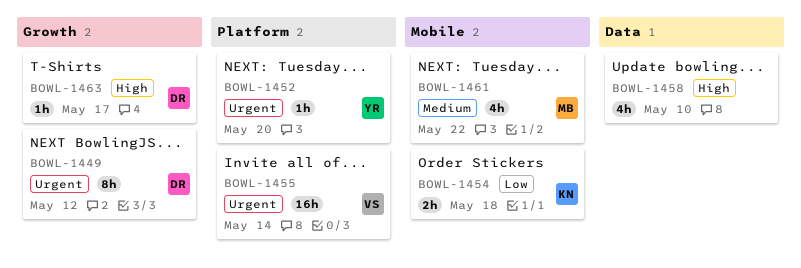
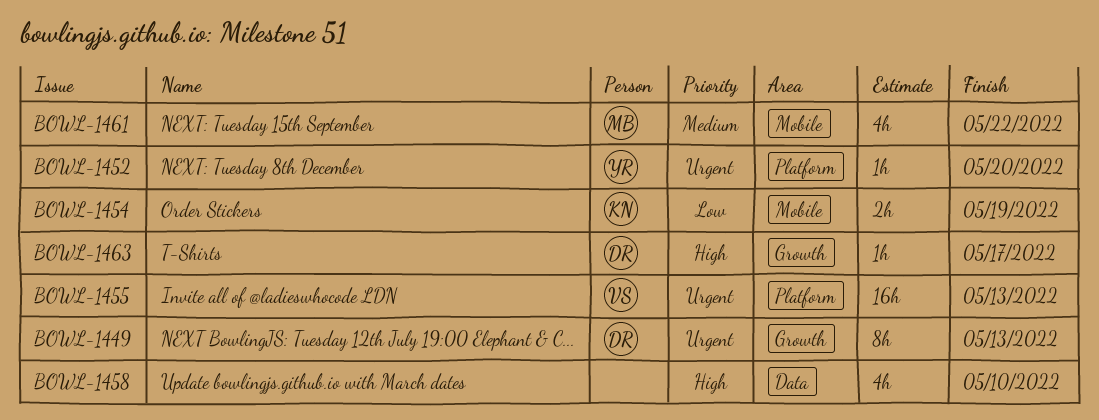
BOWL-1449, due: May 12 -> May 13
BOWL-1454, due: May 18 -> May 19
BOWL-1455, due: May 14 -> May 13

